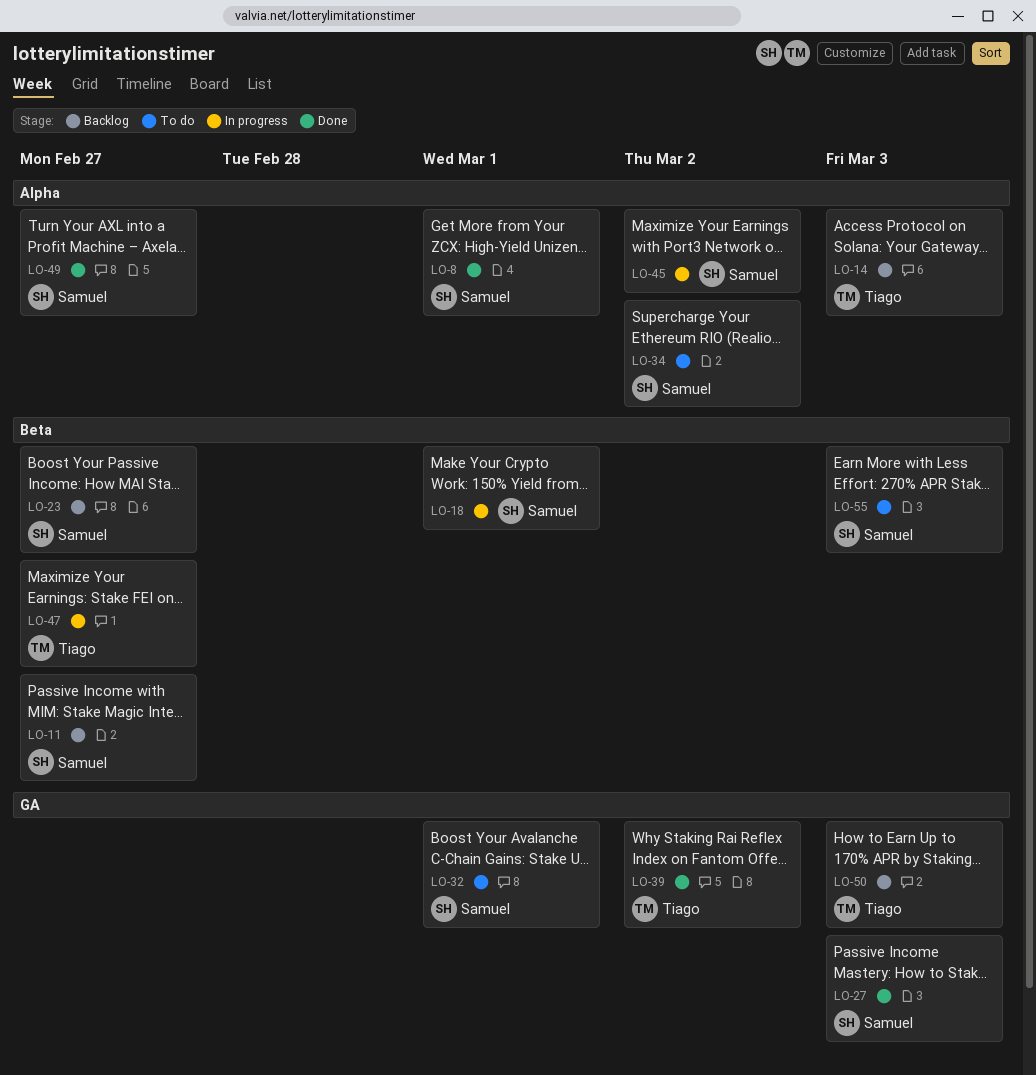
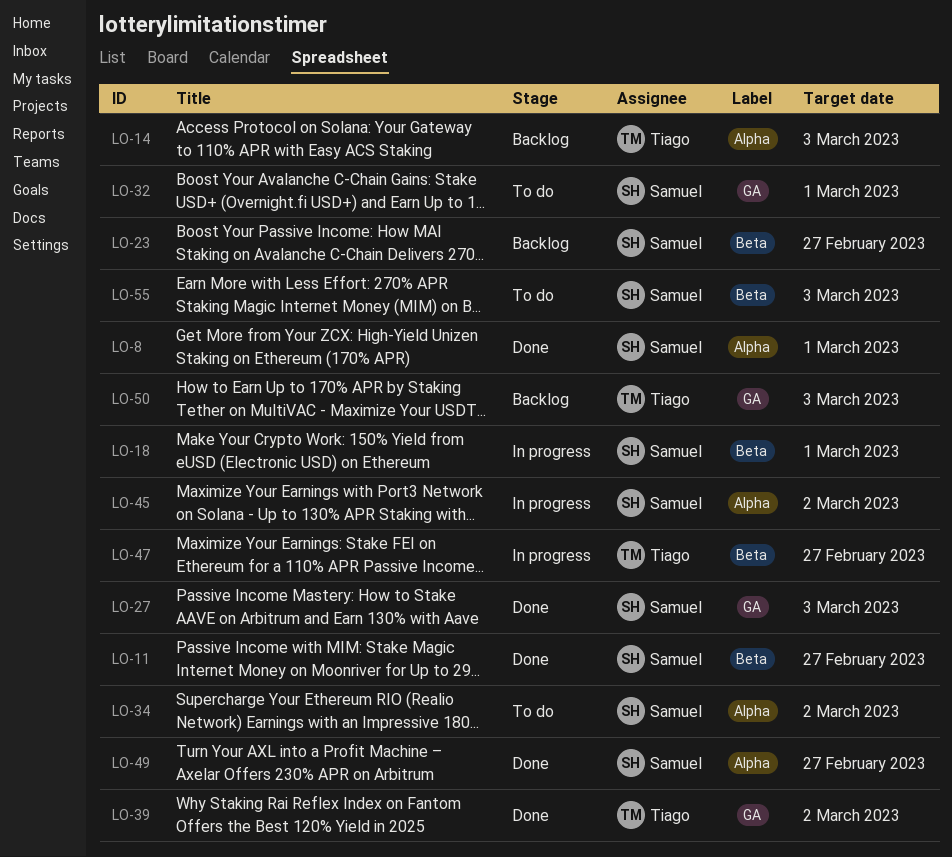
LO-11, status: Backlog -> Done

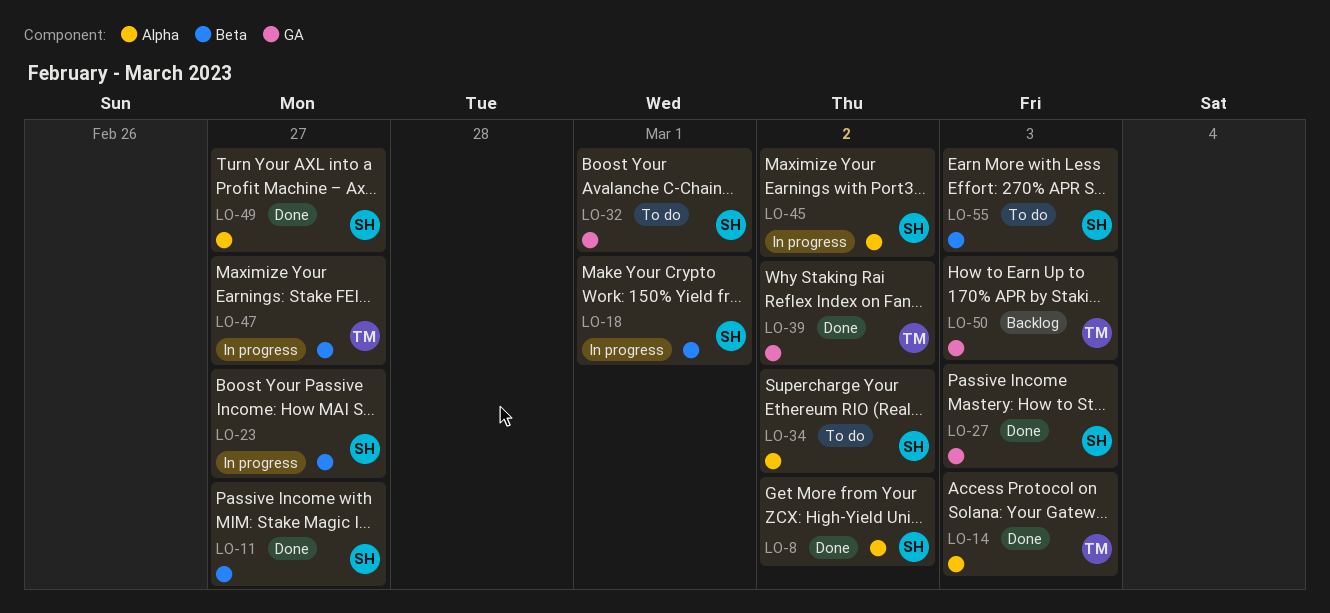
LO-8, due: Mar 1 -> Mar 2
LO-14, status: Backlog -> Done
LO-23, status: Backlog -> In progress

